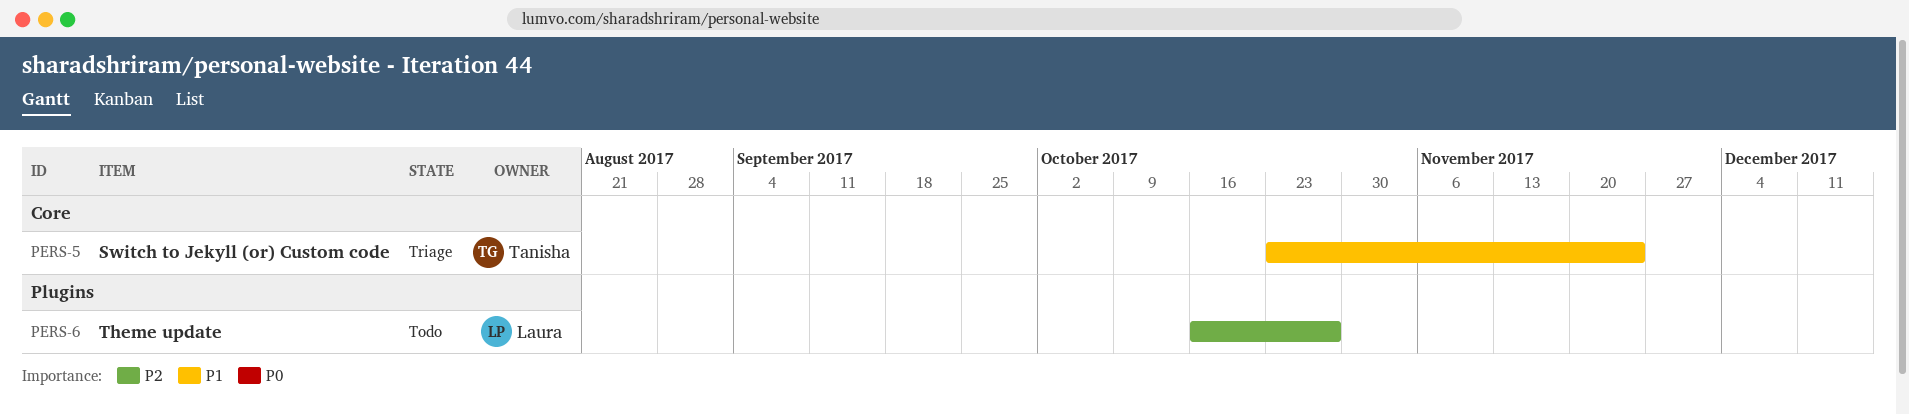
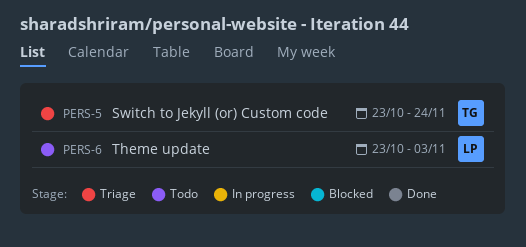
PERS-6, start: Oct 16 -> Oct 23
PERS-6, due: Oct 27 -> Nov 3

